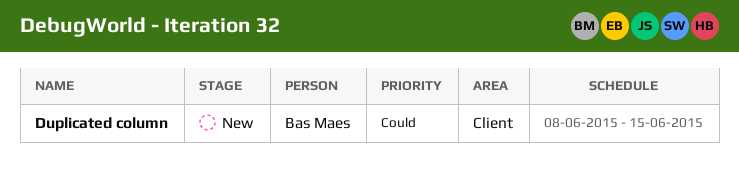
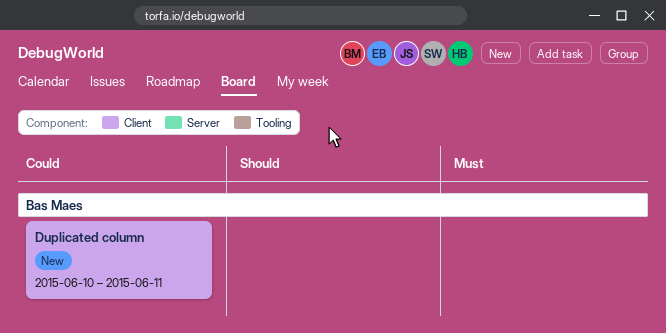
Duplicated column, start: Jun 8 -> Jun 10
Duplicated column, due: Jun 15 -> Jun 11

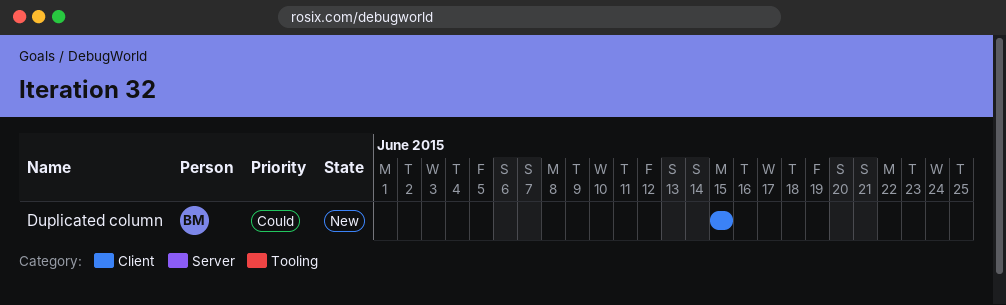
Duplicated column, start: Jun 10 -> Jun 15
Duplicated column, due: Jun 11 -> Jun 15

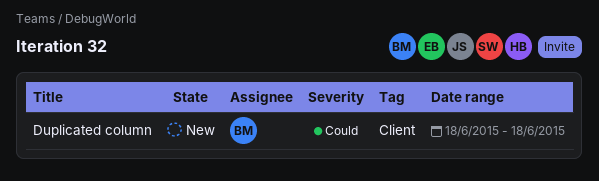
Duplicated column, start: Jun 15 -> Jun 18
Duplicated column, due: Jun 15 -> Jun 18

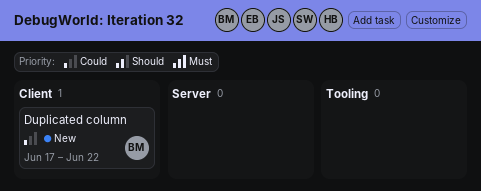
Duplicated column, start: Jun 18 -> Jun 17
Duplicated column, due: Jun 18 -> Jun 22

